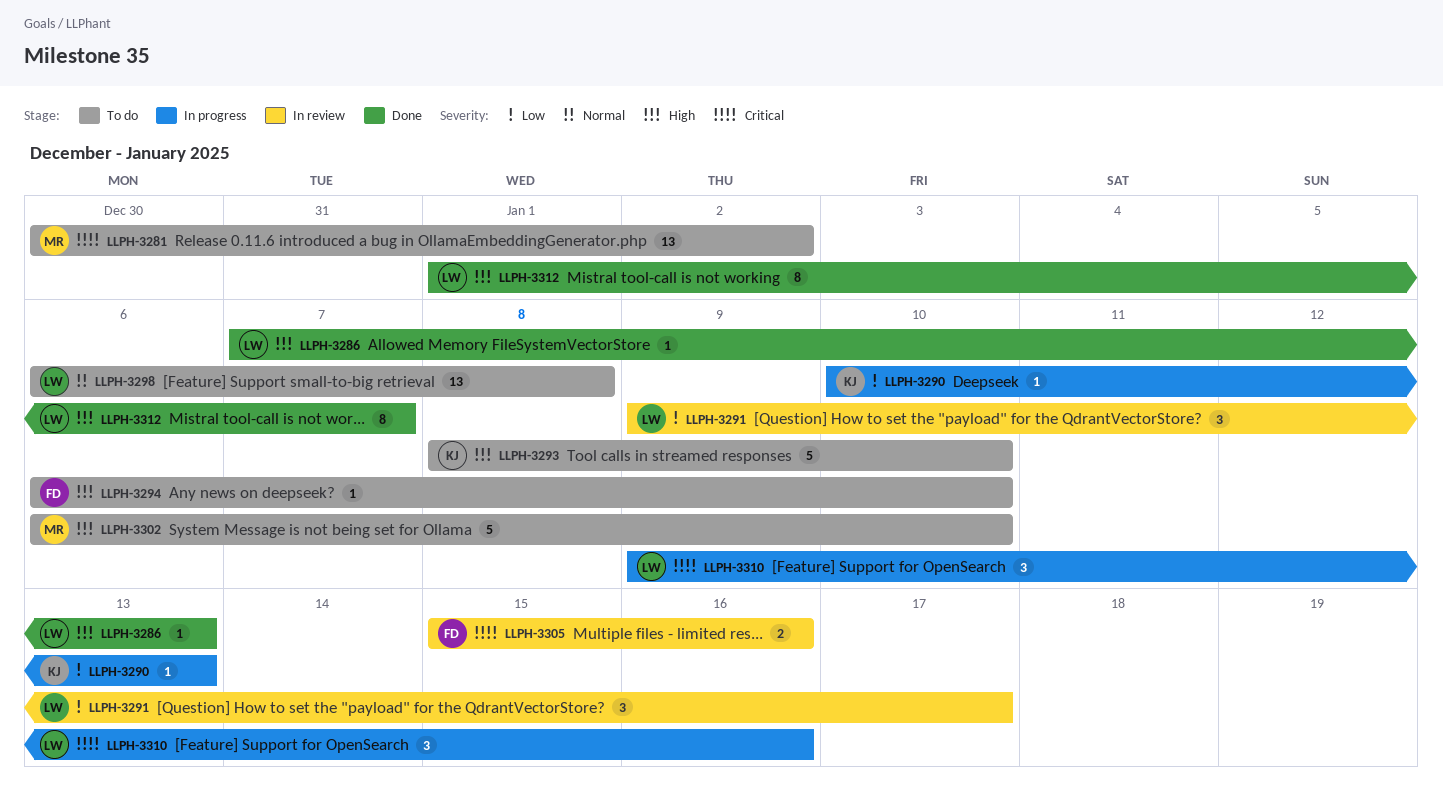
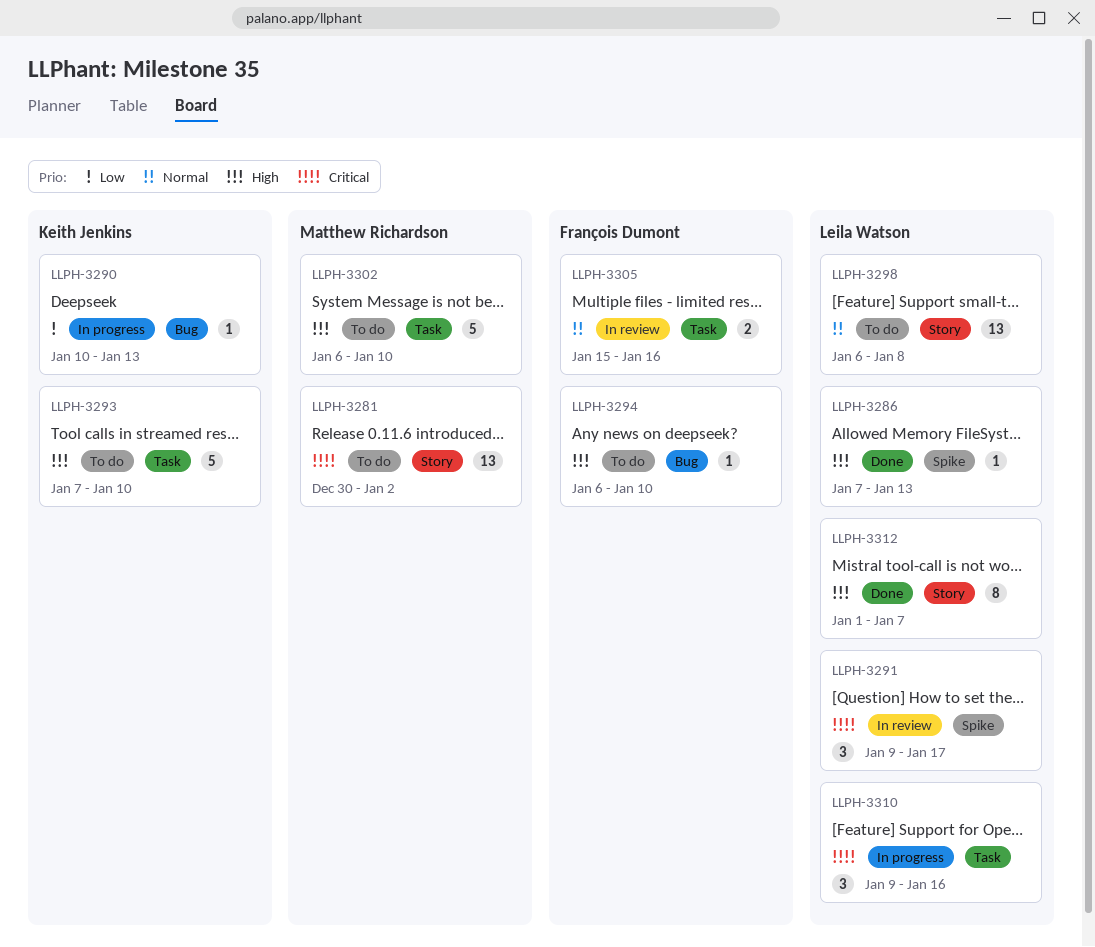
LLPH-3291, priority: Low -> Critical
LLPH-3293, start: Jan 8 -> Jan 7
LLPH-3305, priority: Critical -> Normal

